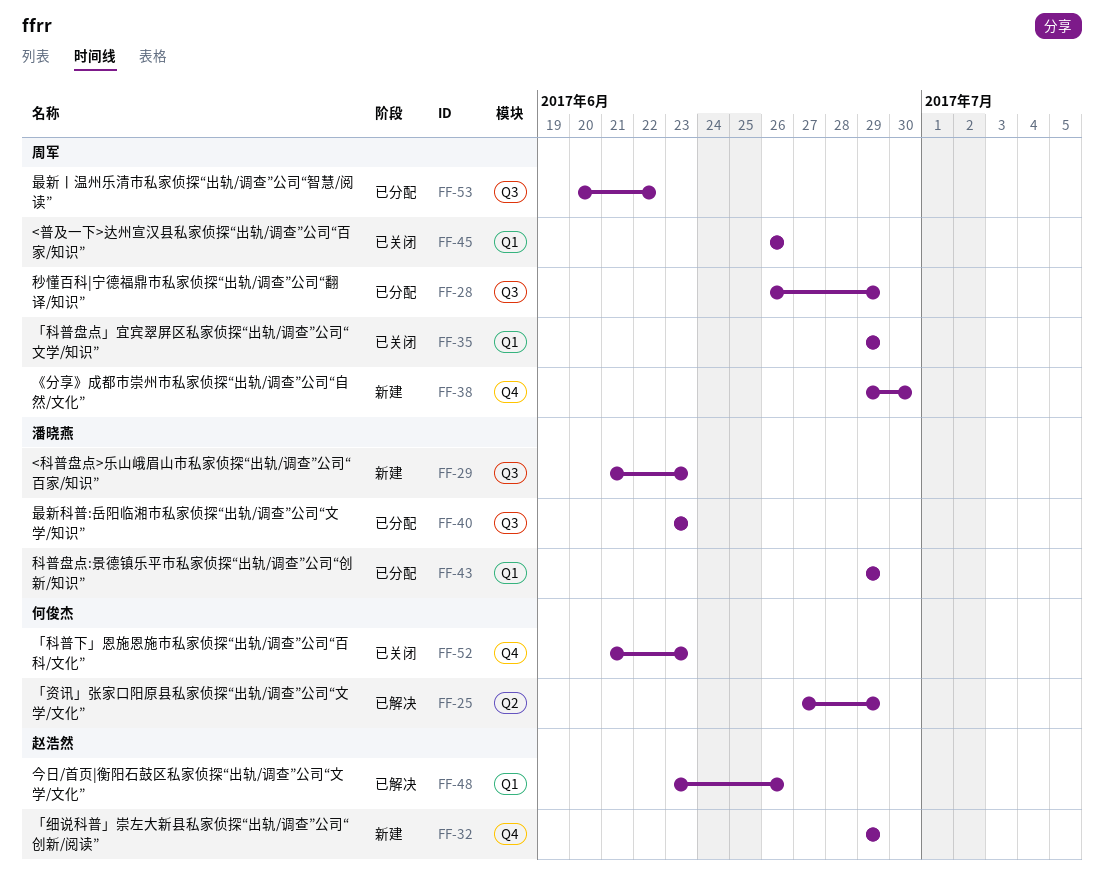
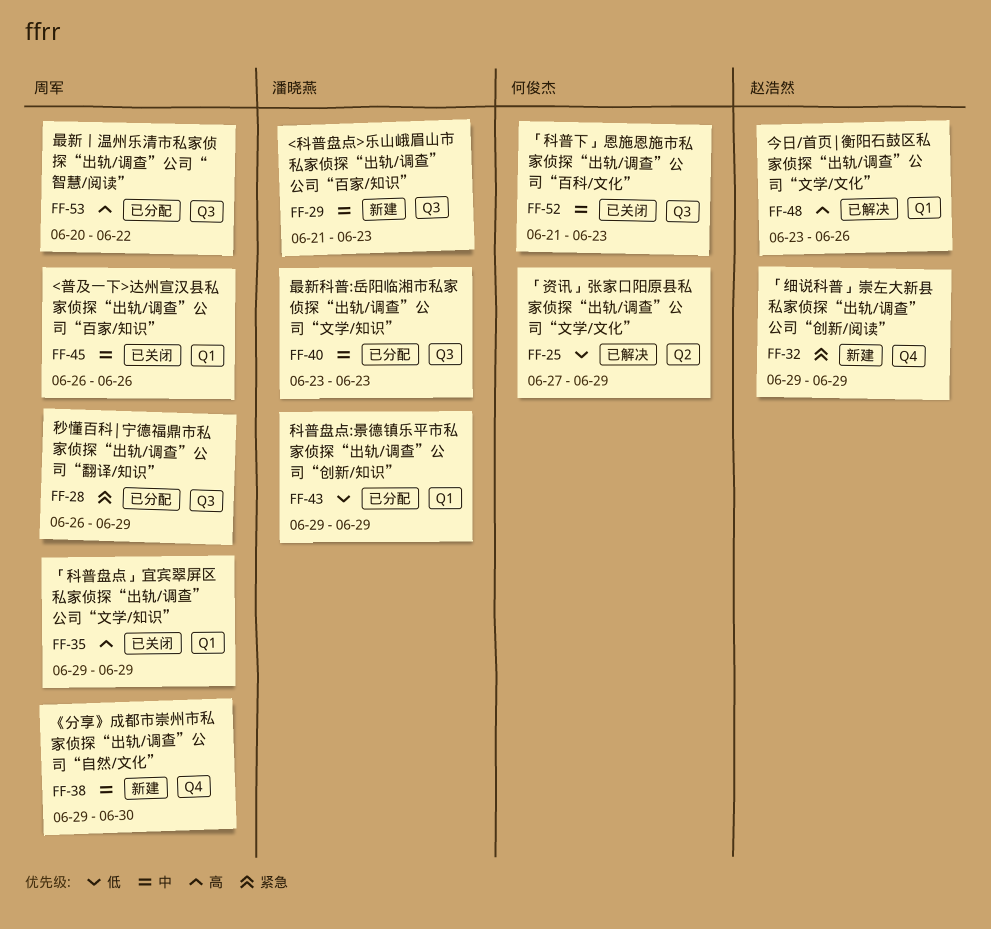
FF-52, label: Q4 -> Q3

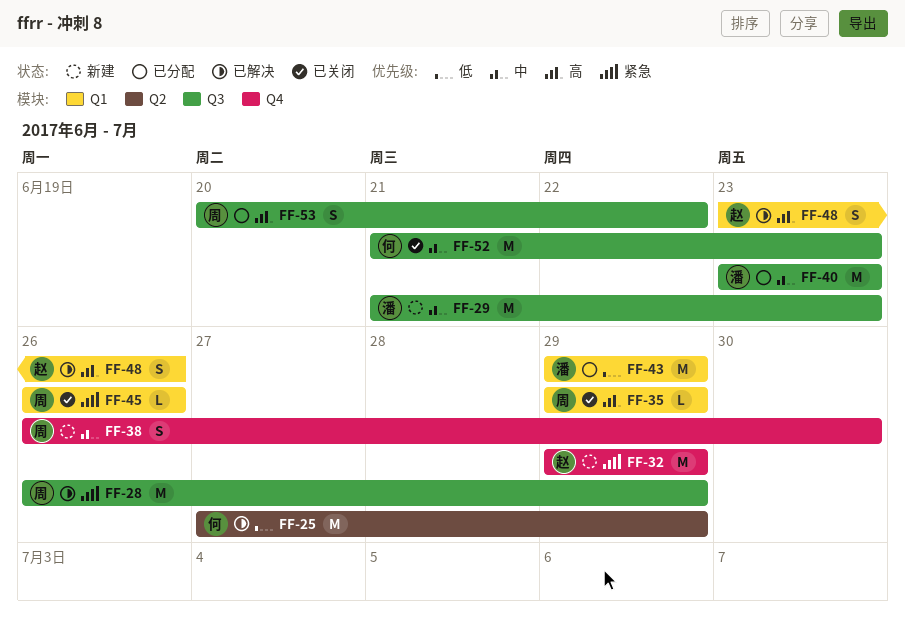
FF-28, status: 已分配 -> 已解决
FF-38, start: Jun 29 -> Jun 26
FF-45, priority: 中 -> 紧急

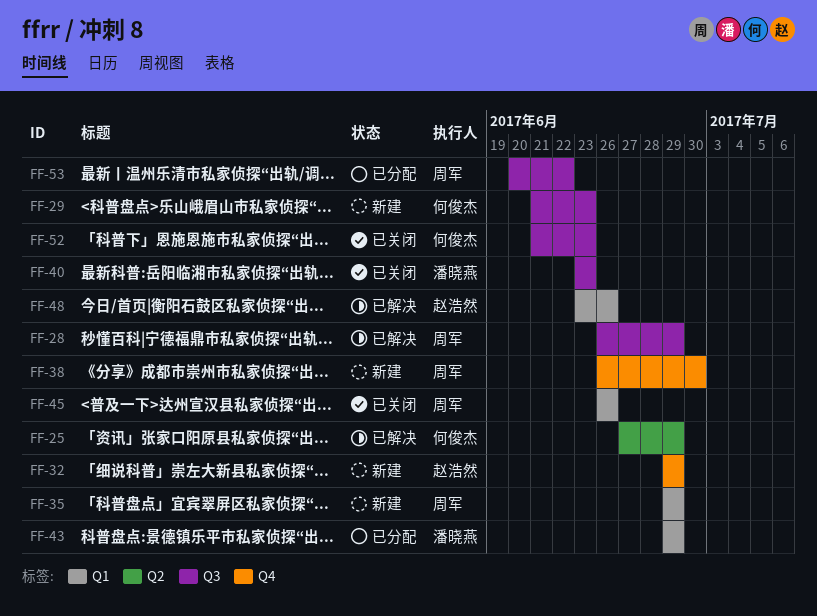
FF-29, owner: 潘晓燕 -> 何俊杰
FF-35, status: 已关闭 -> 新建
FF-40, status: 已分配 -> 已关闭

